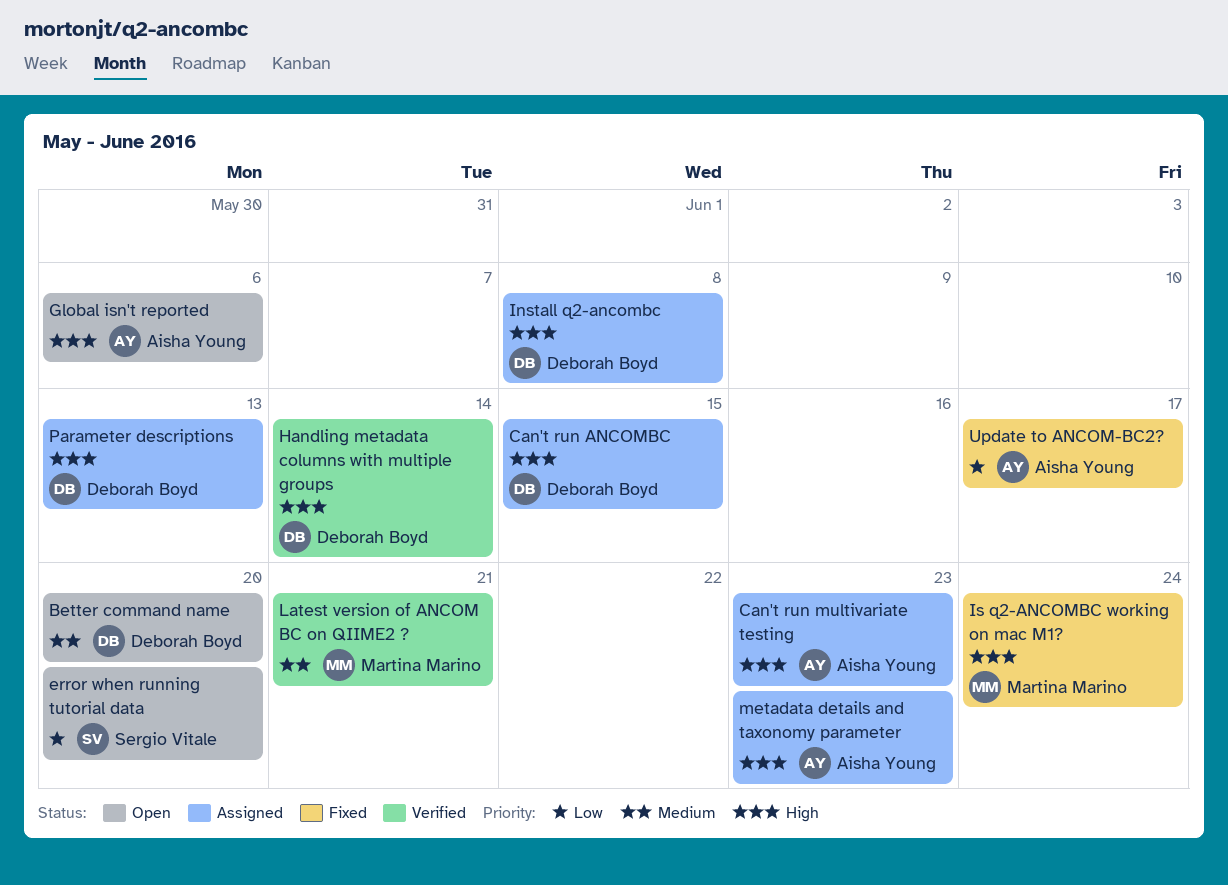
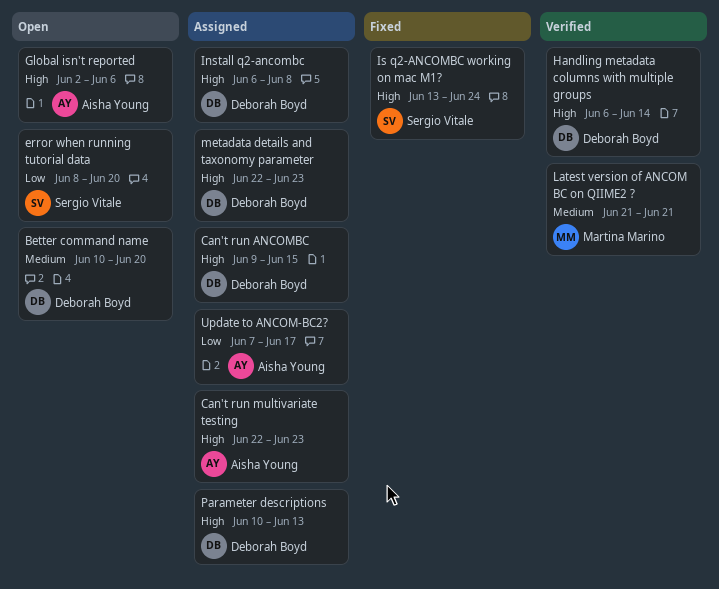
Is q2-ANCOMBC working on mac M1?, owner: Martina Marino -> Sergio Vitale
metadata details and taxonomy parameter, owner: Aisha Young -> Deborah Boyd
Update to ANCOM-BC2?, status: Fixed -> Assigned

